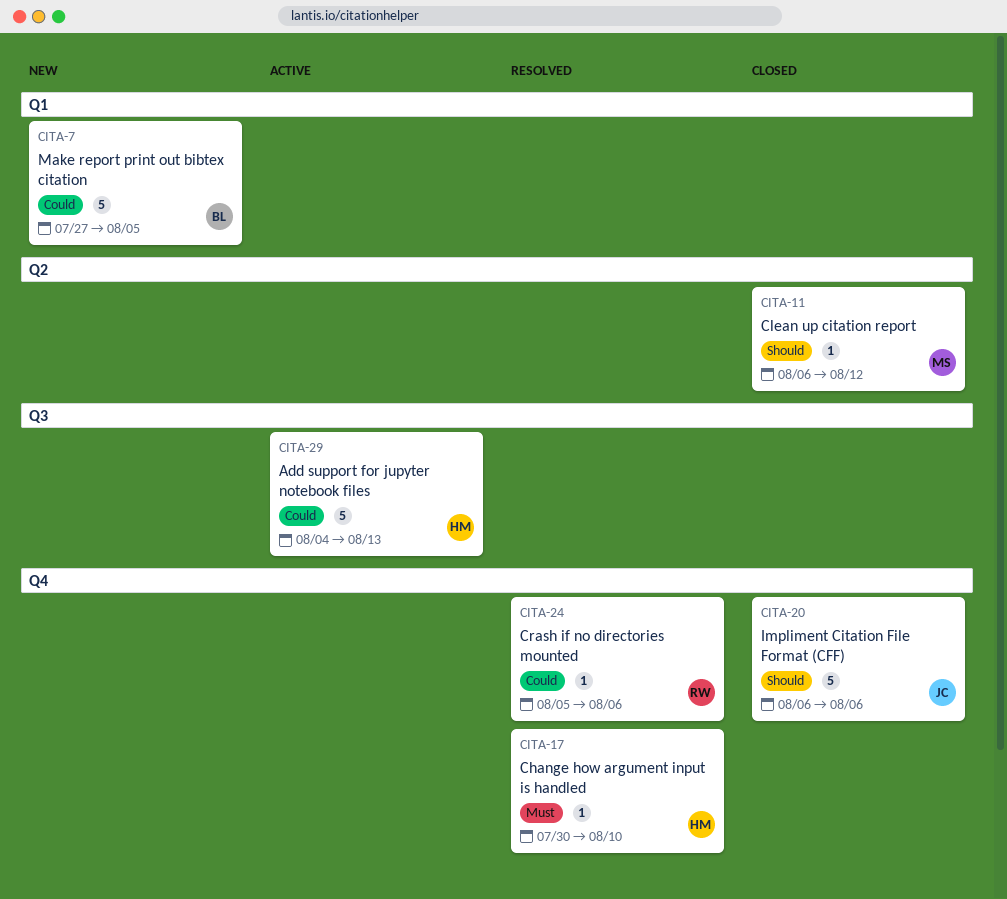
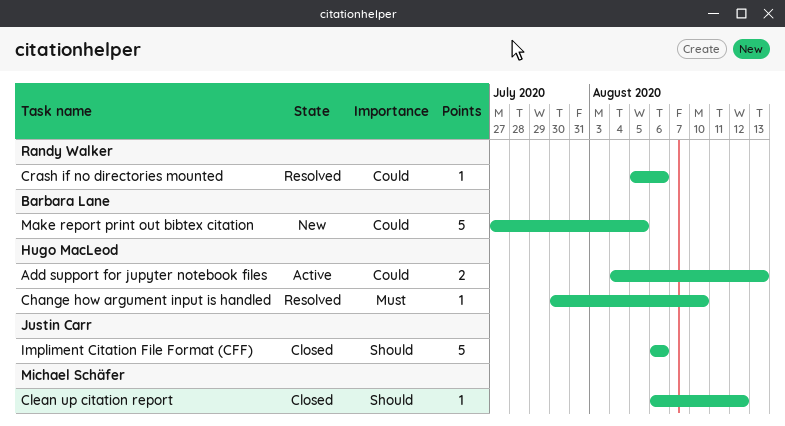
Add support for jupyter notebook files, estimate: 5 -> 2

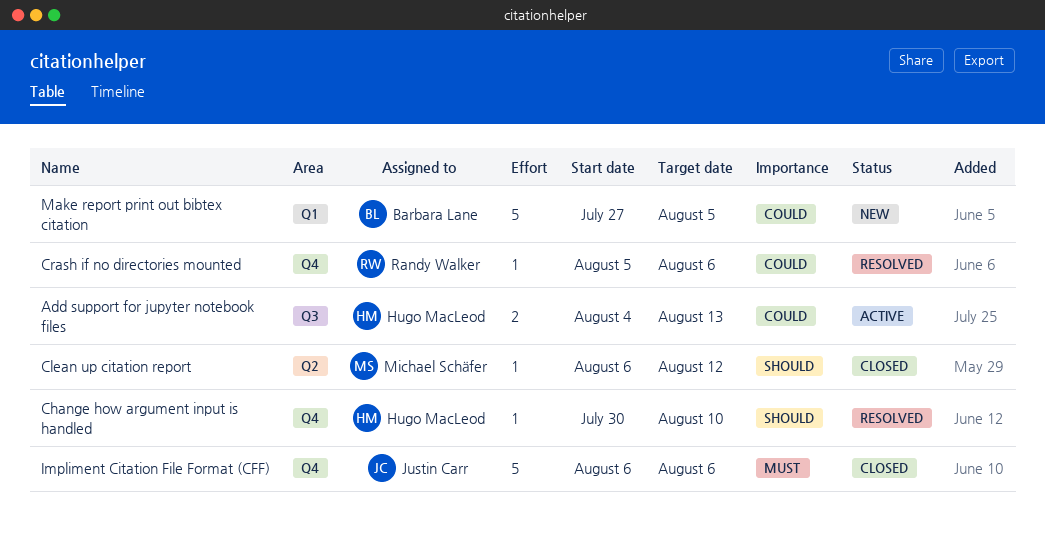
Change how argument input is handled, priority: Must -> Should
Impliment Citation File Format (CFF), priority: Should -> Must

